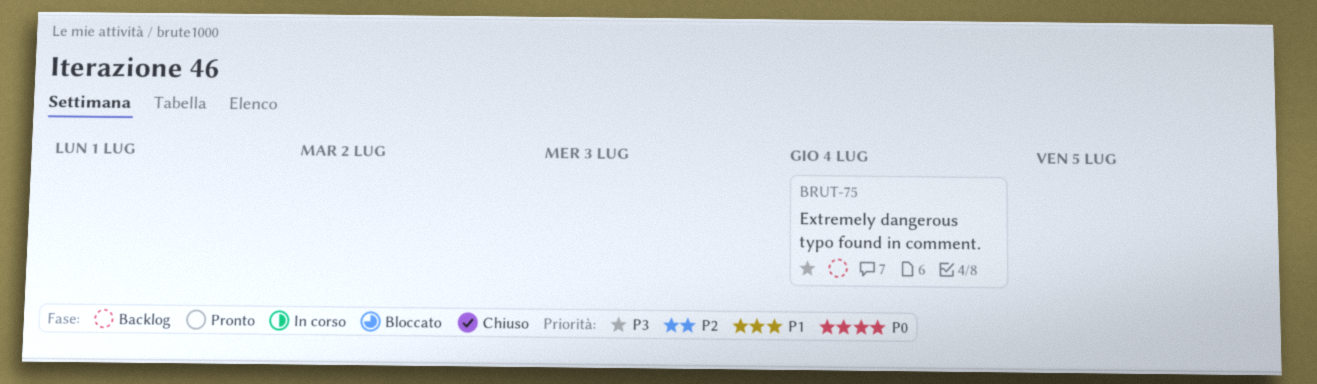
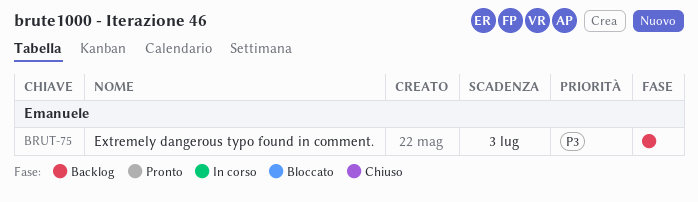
BRUT-75, due: Jul 4 -> Jul 3

